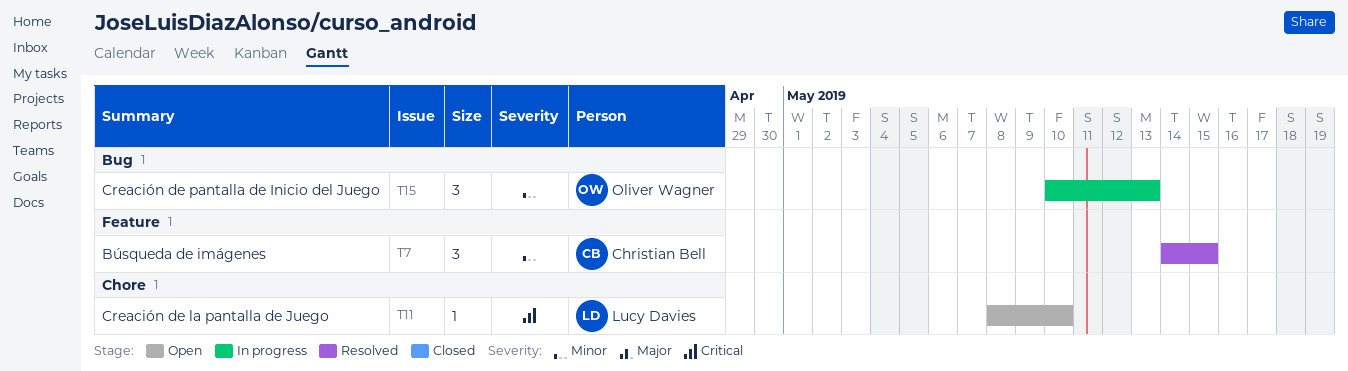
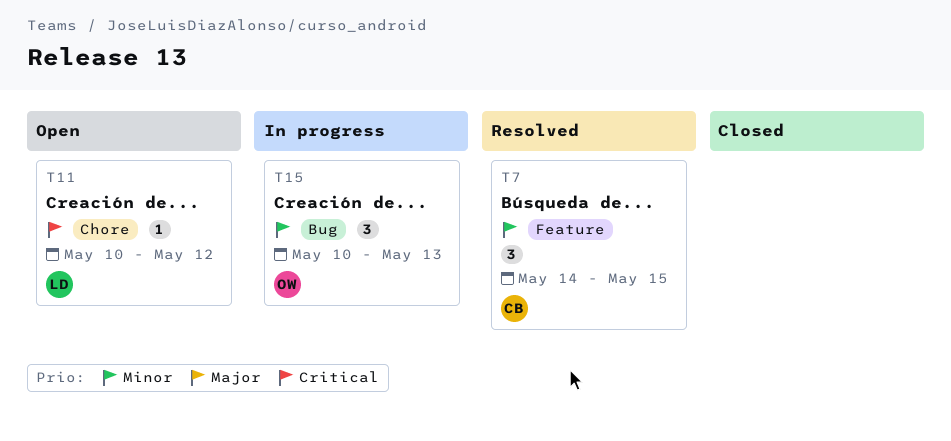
T11, start: May 8 -> May 10
T11, due: May 10 -> May 12

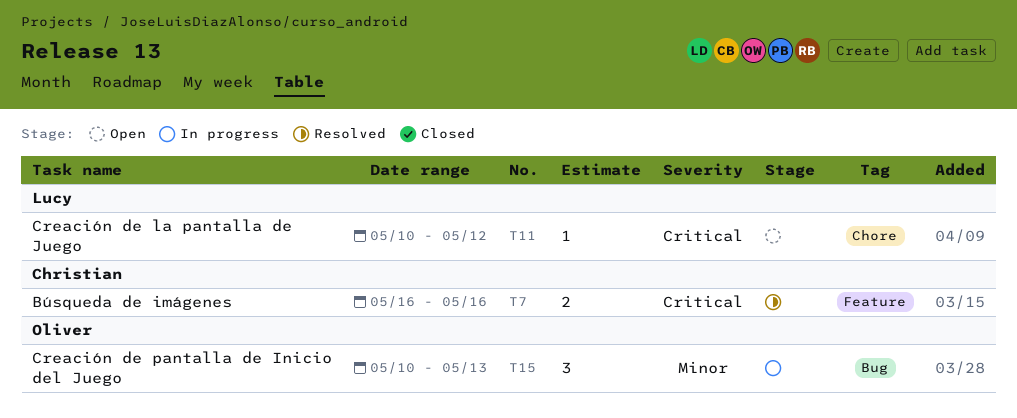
T7, priority: Minor -> Critical
T7, estimate: 3 -> 2
T7, start: May 14 -> May 16
T7, due: May 15 -> May 16

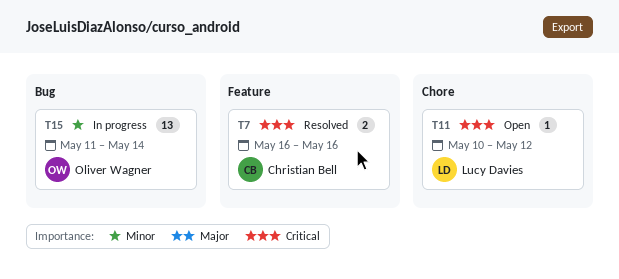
T15, estimate: 3 -> 13
T15, start: May 10 -> May 11
T15, due: May 13 -> May 14

